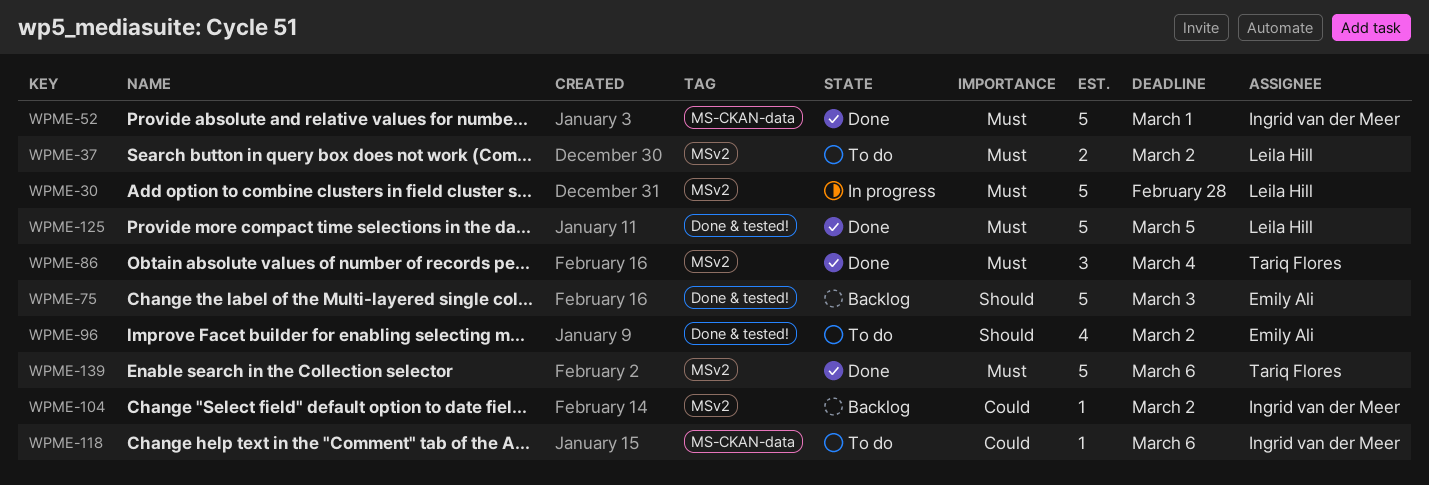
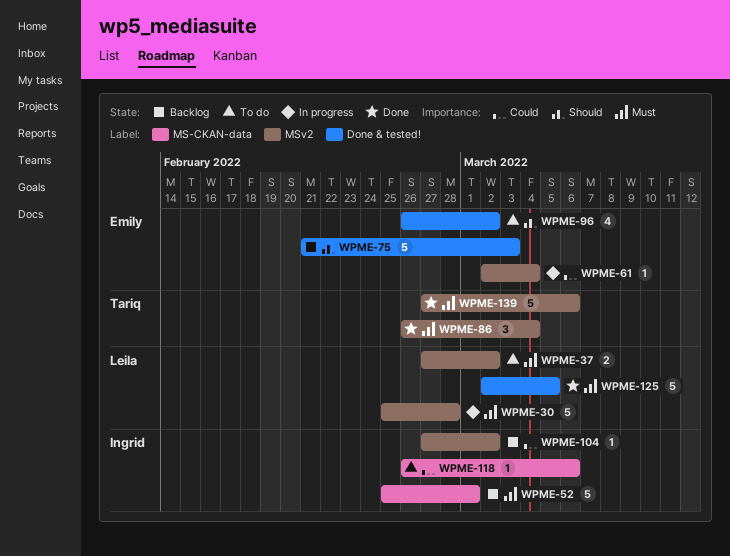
WPME-52, status: Done -> Backlog
WPME-61: none -> present

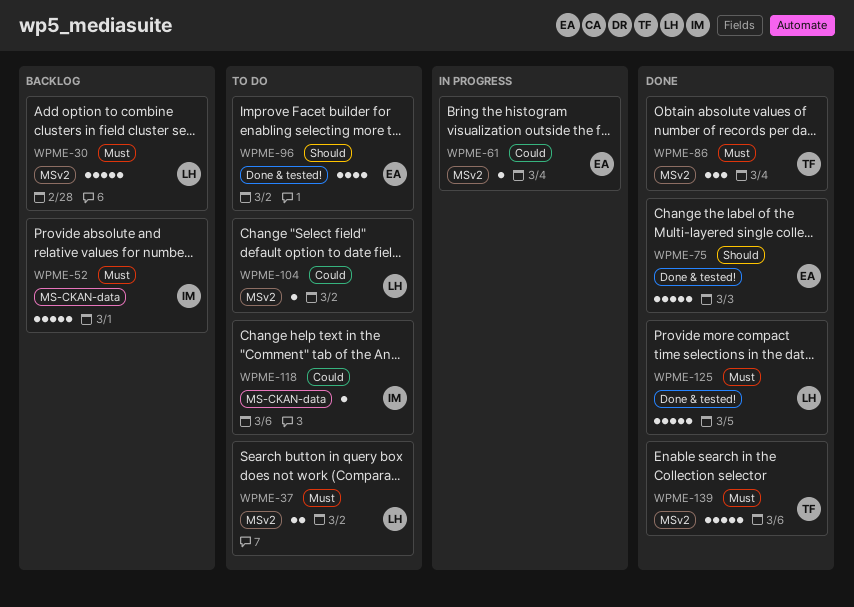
WPME-30, status: In progress -> Backlog
WPME-75, status: Backlog -> Done
WPME-104, status: Backlog -> To do
WPME-104, owner: Ingrid -> Leila

